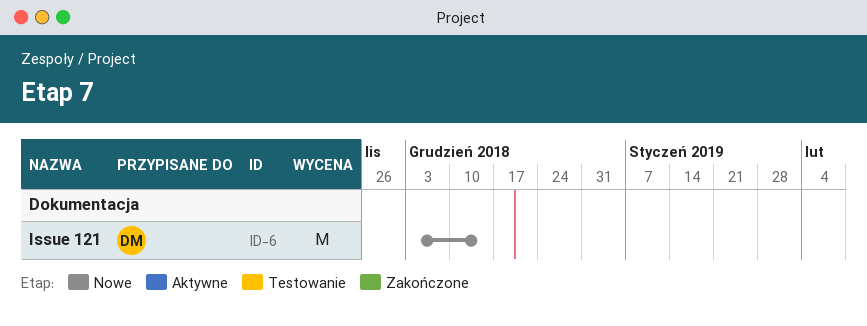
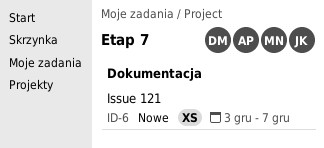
ID-6, estimate: M -> XS
ID-6, due: Dec 14 -> Dec 7

